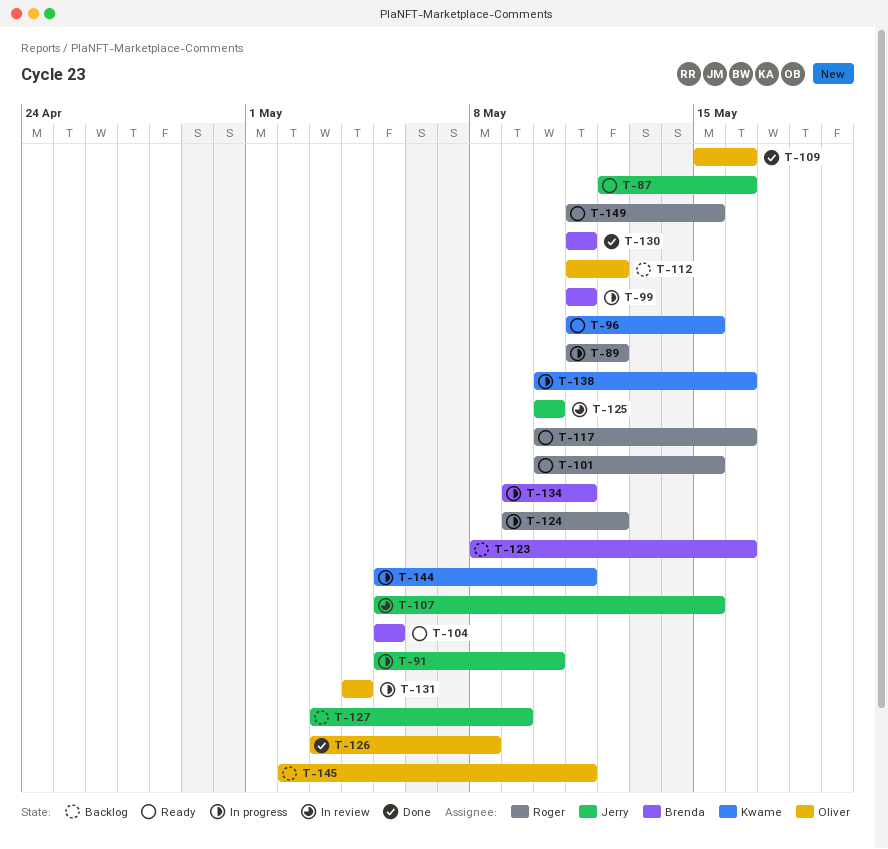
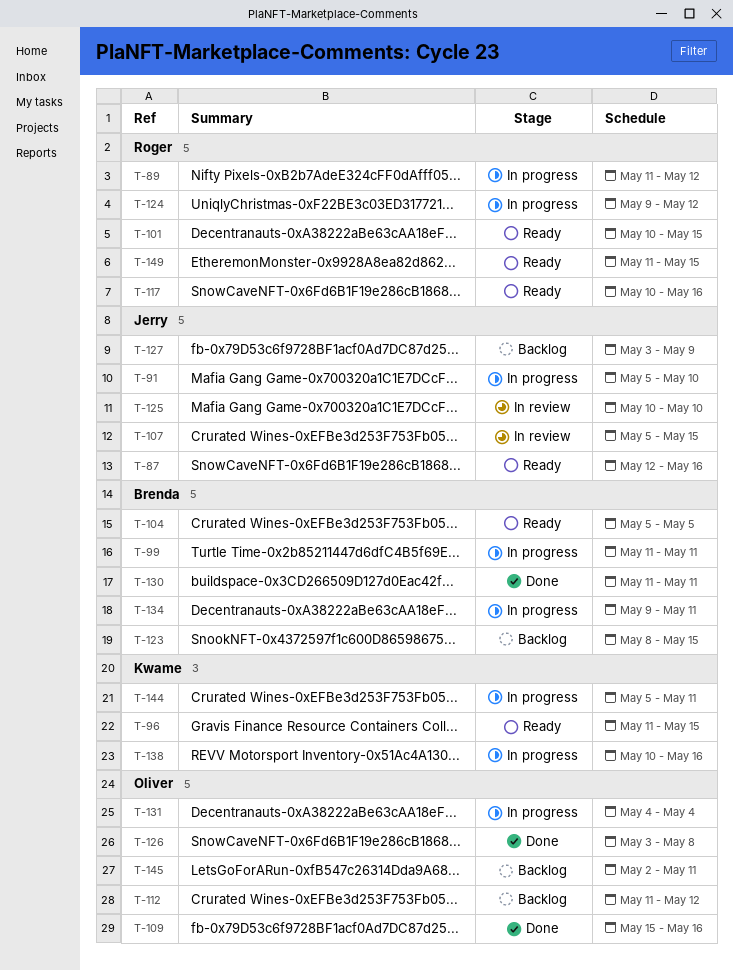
T-123, due: May 16 -> May 15

